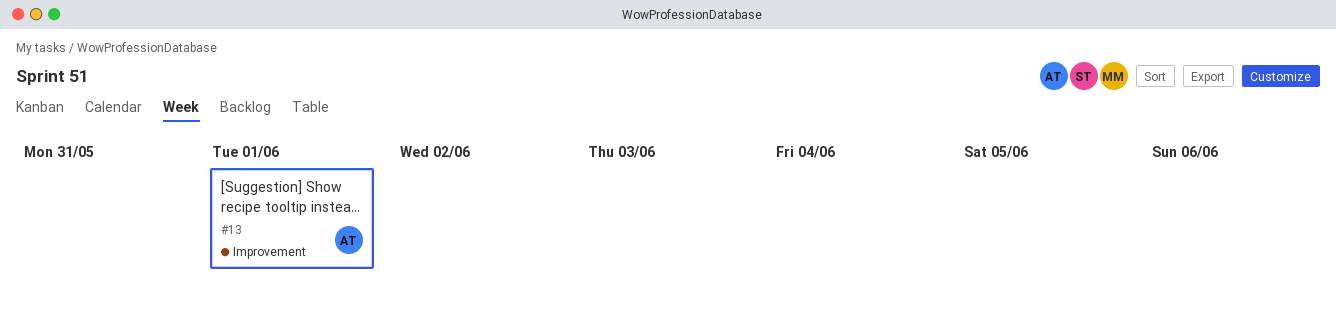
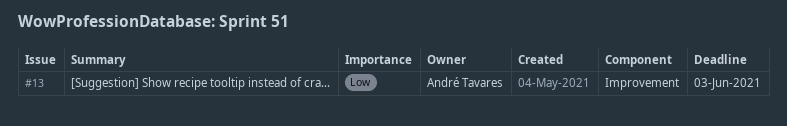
#13, due: Jun 1 -> Jun 3

